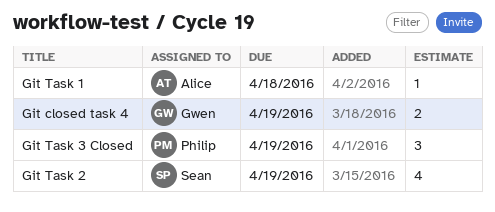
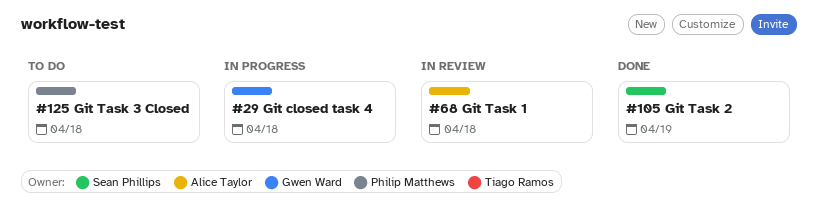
Git closed task 4, due: Apr 19 -> Apr 18
Git Task 3 Closed, due: Apr 19 -> Apr 18

